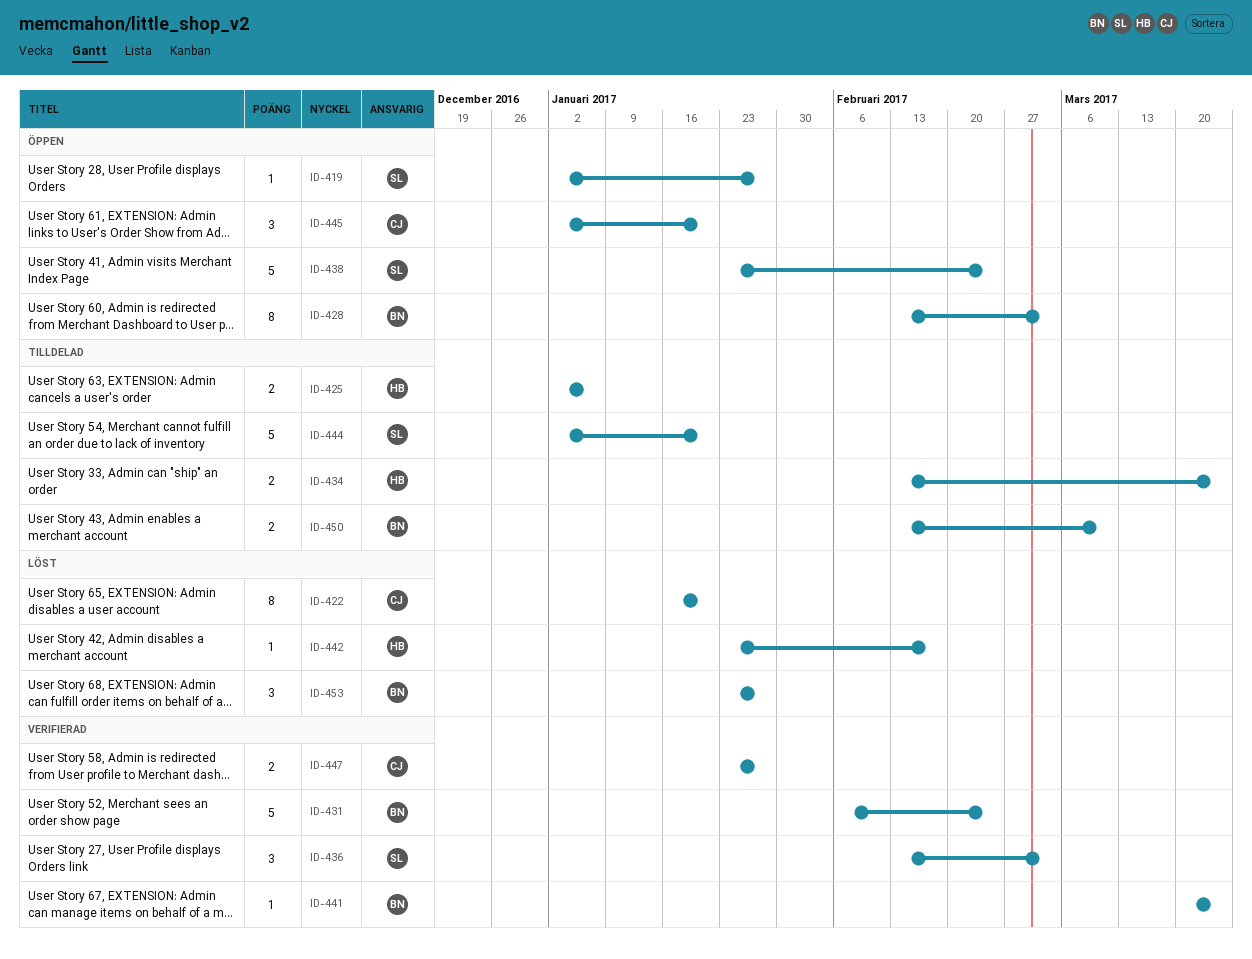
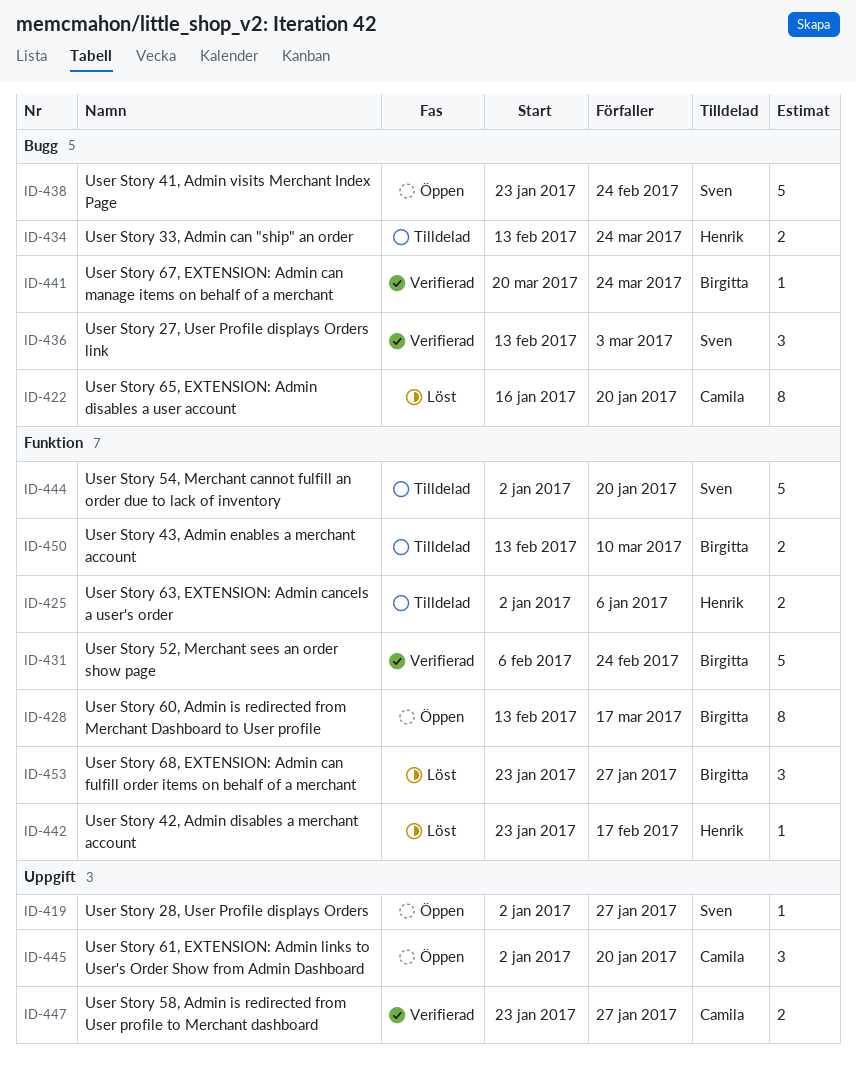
ID-428, due: Mar 3 -> Mar 17

